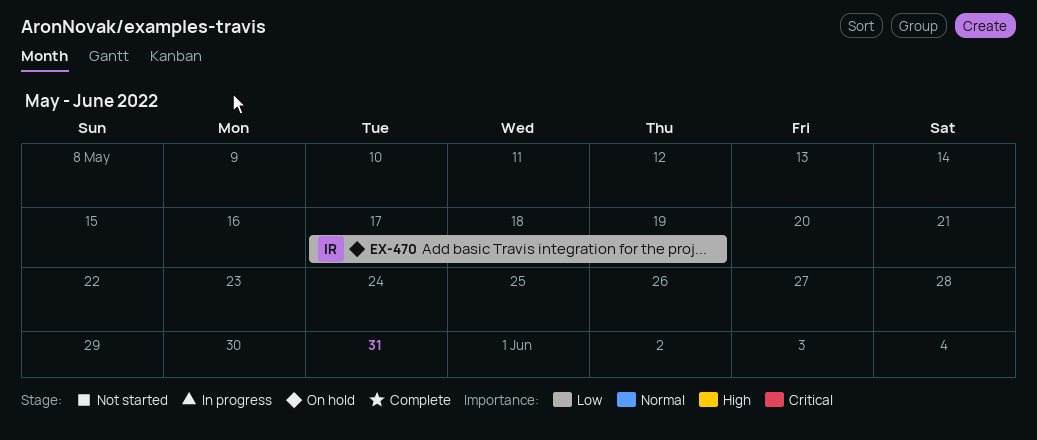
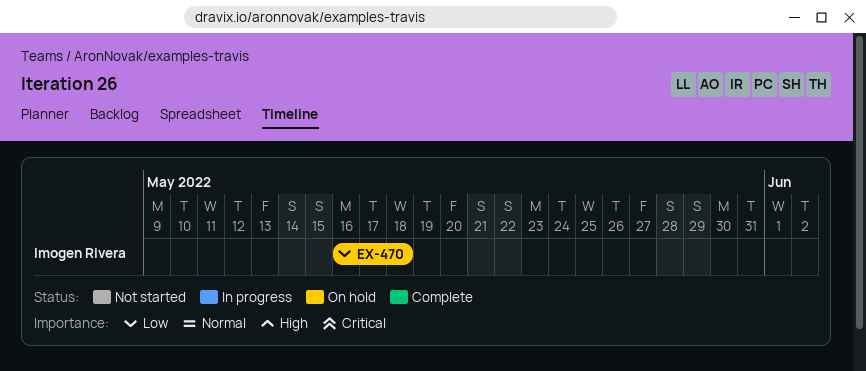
EX-470, start: May 17 -> May 16
EX-470, due: May 19 -> May 18

